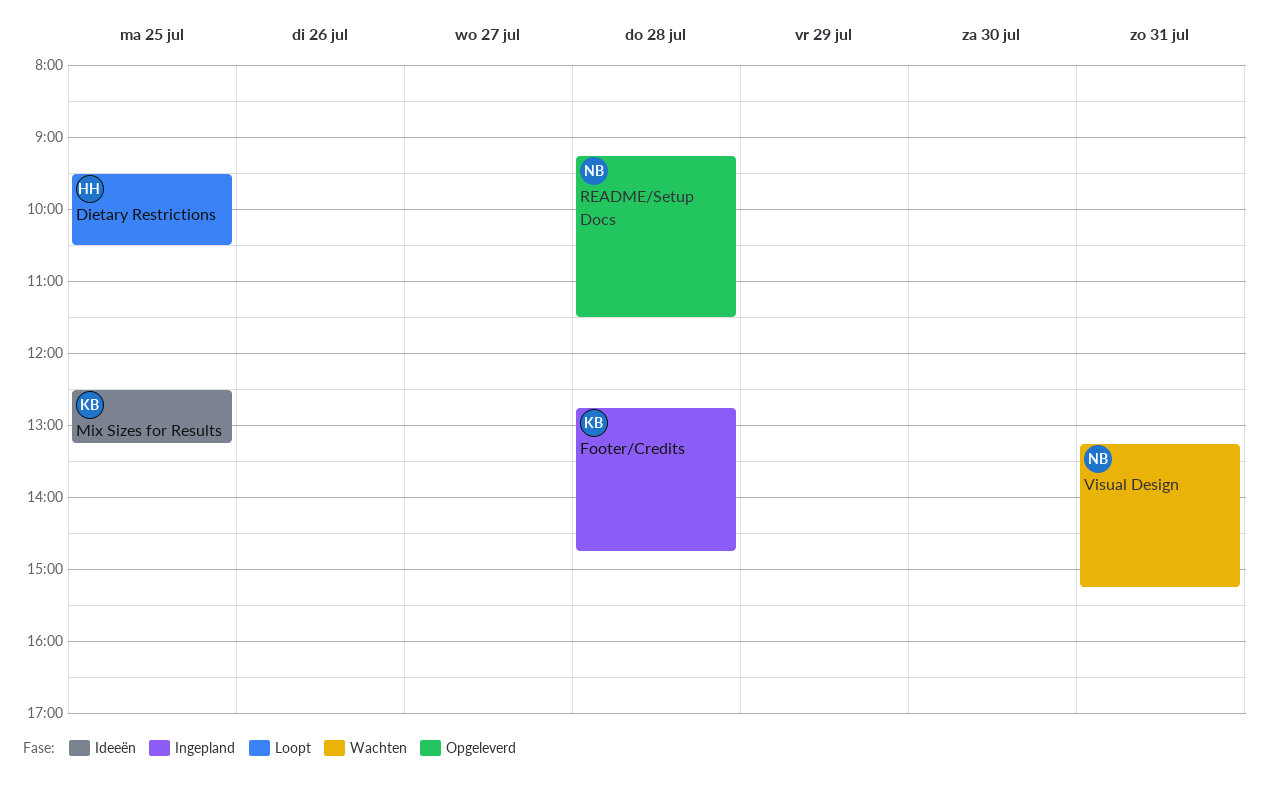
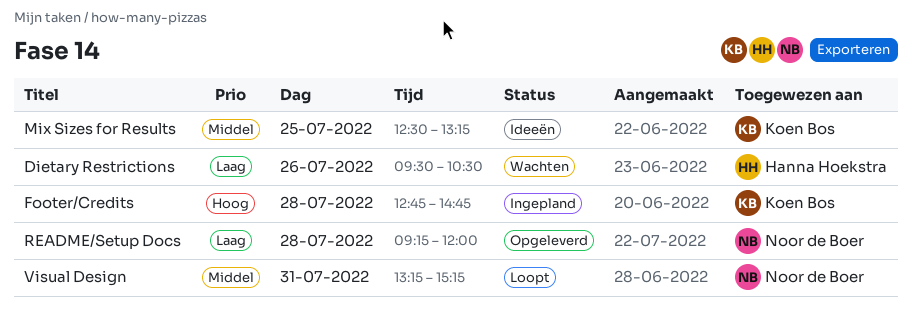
Dietary Restrictions, status: Loopt -> Wachten
Dietary Restrictions, day: Jul 25 -> Jul 26
README/Setup Docs, ends: 11:30 -> 12:00
Visual Design, status: Wachten -> Loopt

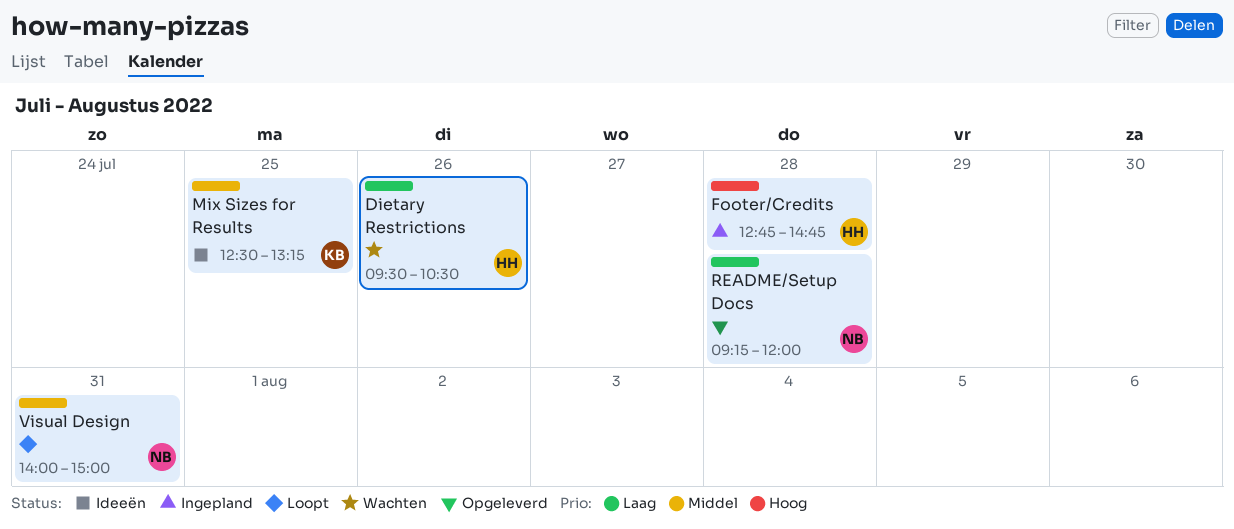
Footer/Credits, owner: Koen Bos -> Hanna Hoekstra
Visual Design, begins: 13:15 -> 14:00
Visual Design, ends: 15:15 -> 15:00

